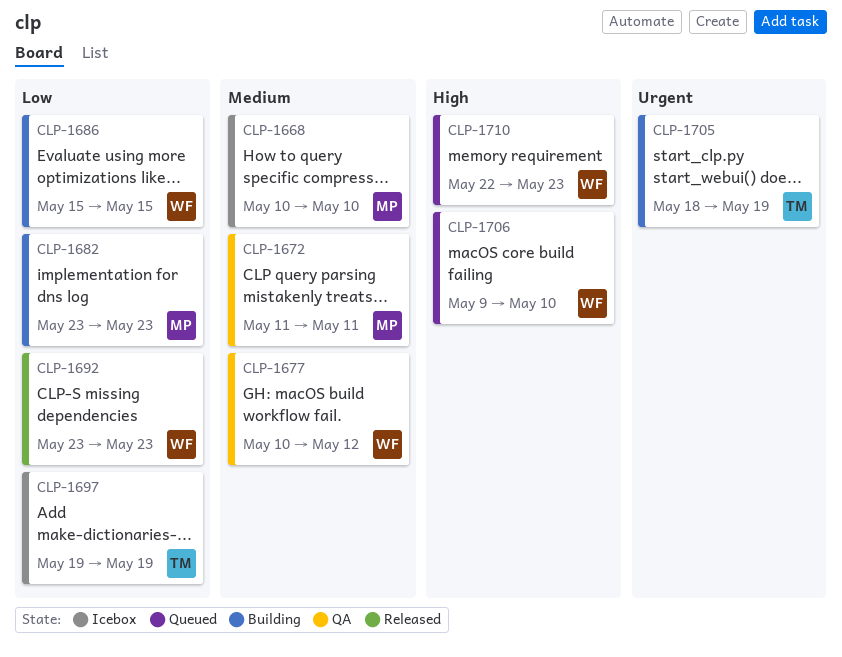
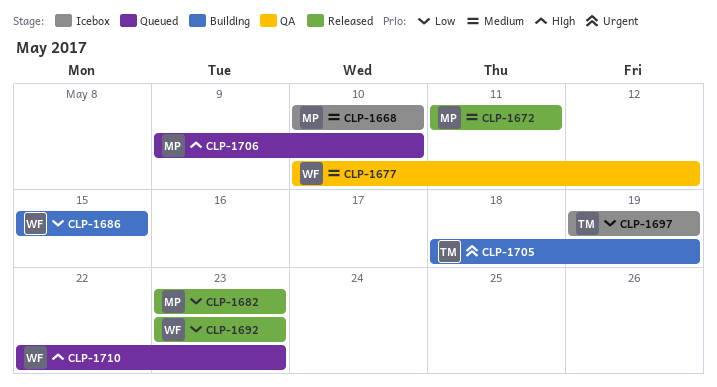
CLP-1672, status: QA -> Released
CLP-1682, status: Building -> Released
CLP-1706, owner: WF -> MP

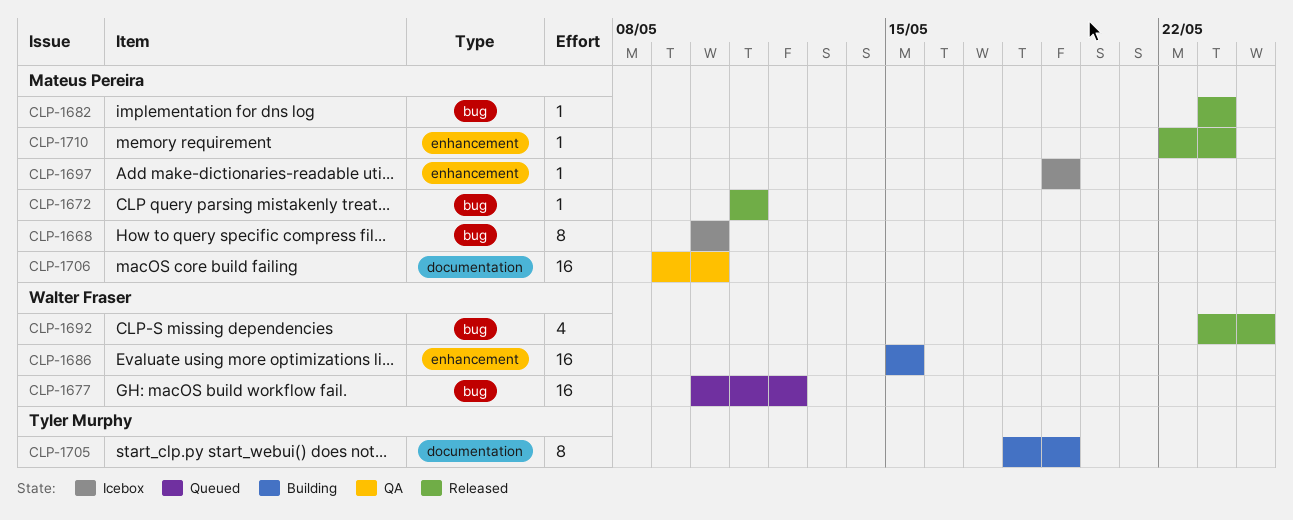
CLP-1677, status: QA -> Queued
CLP-1692, due: May 23 -> May 24
CLP-1697, owner: Tyler Murphy -> Mateus Pereira
CLP-1706, status: Queued -> QA
CLP-1710, status: Queued -> Released
CLP-1710, owner: Walter Fraser -> Mateus Pereira

